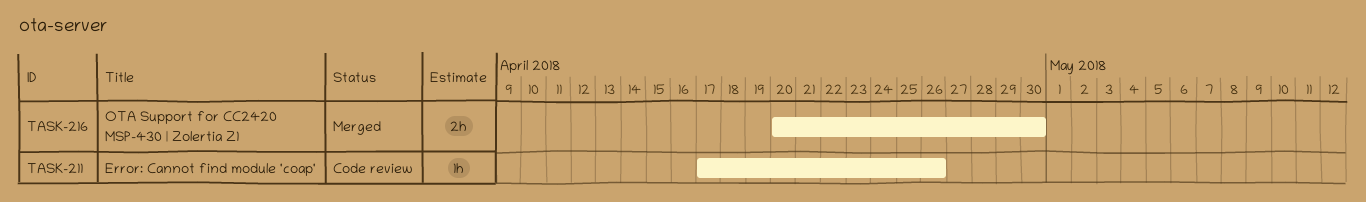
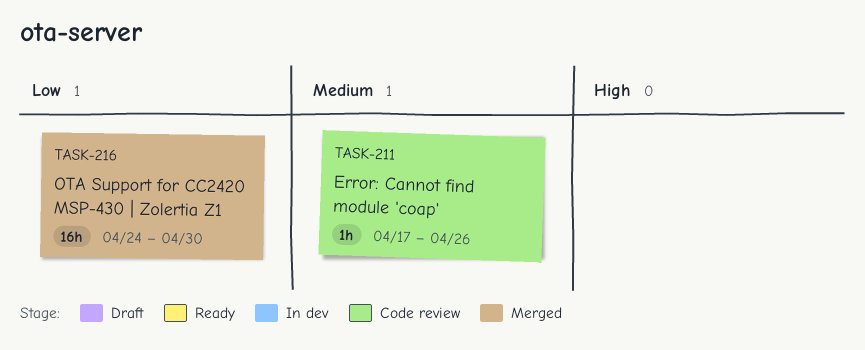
TASK-216, estimate: 2h -> 16h
TASK-216, start: Apr 20 -> Apr 24

